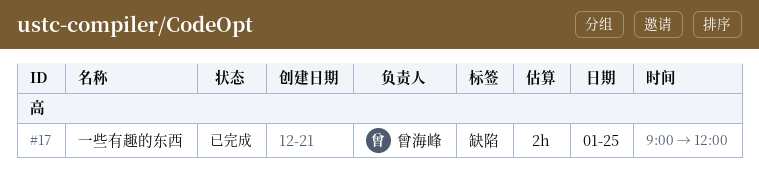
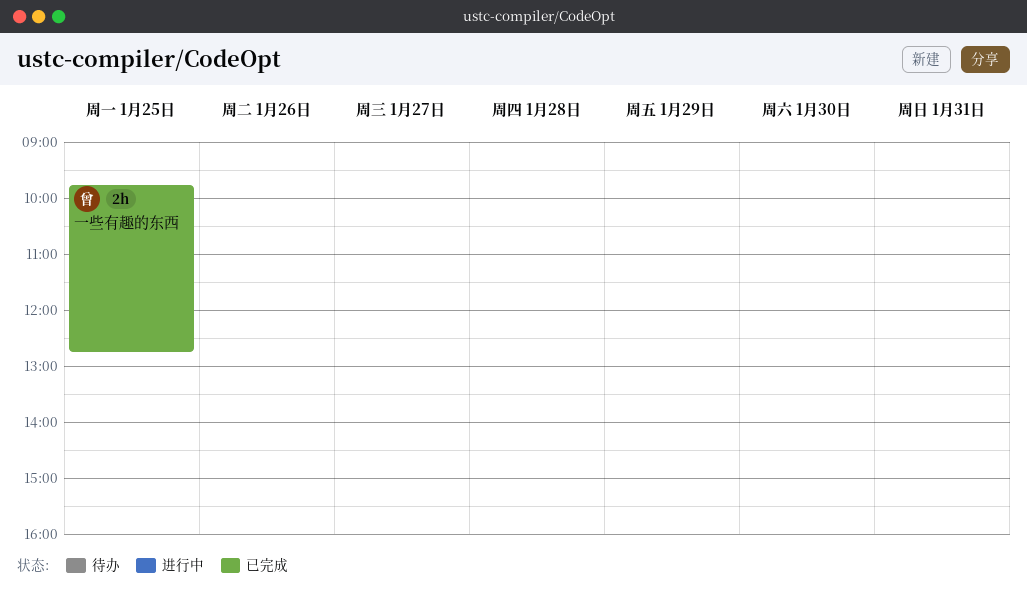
一些有趣的东西, begins: 09:00 -> 09:45
一些有趣的东西, ends: 12:00 -> 12:45

